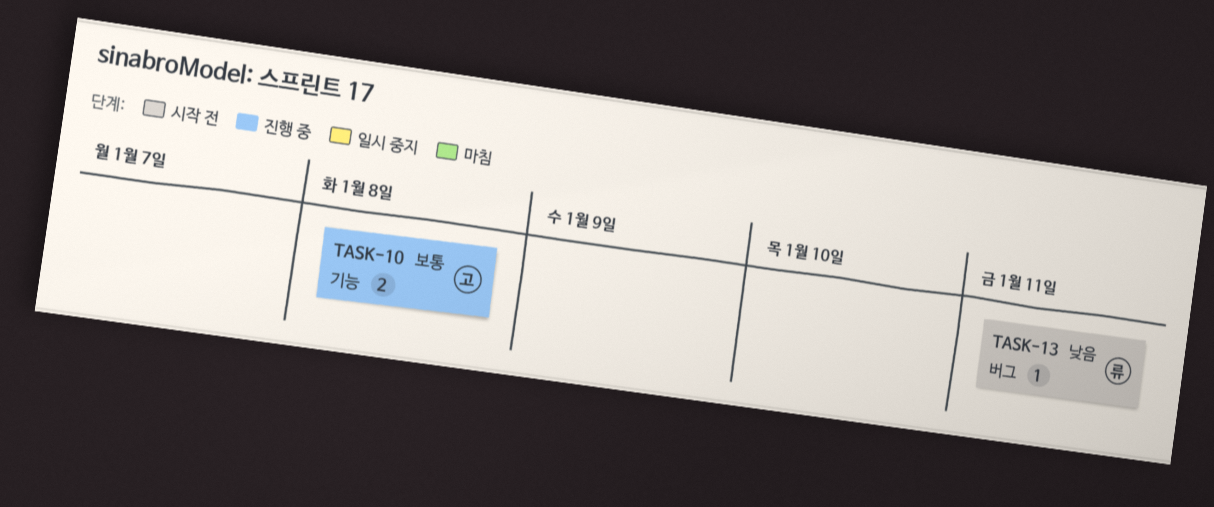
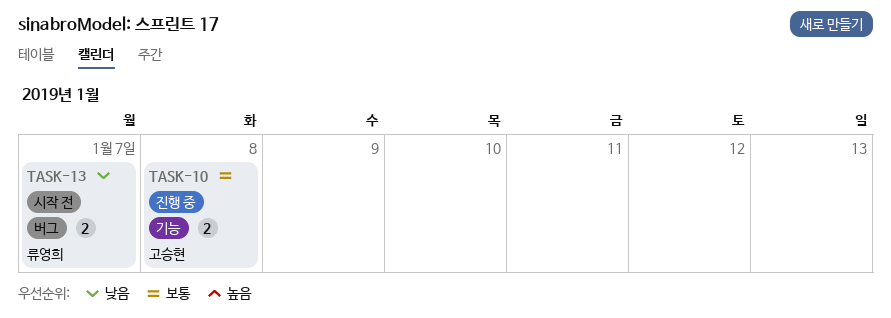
TASK-13, estimate: 1 -> 2
TASK-13, due: Jan 11 -> Jan 7

